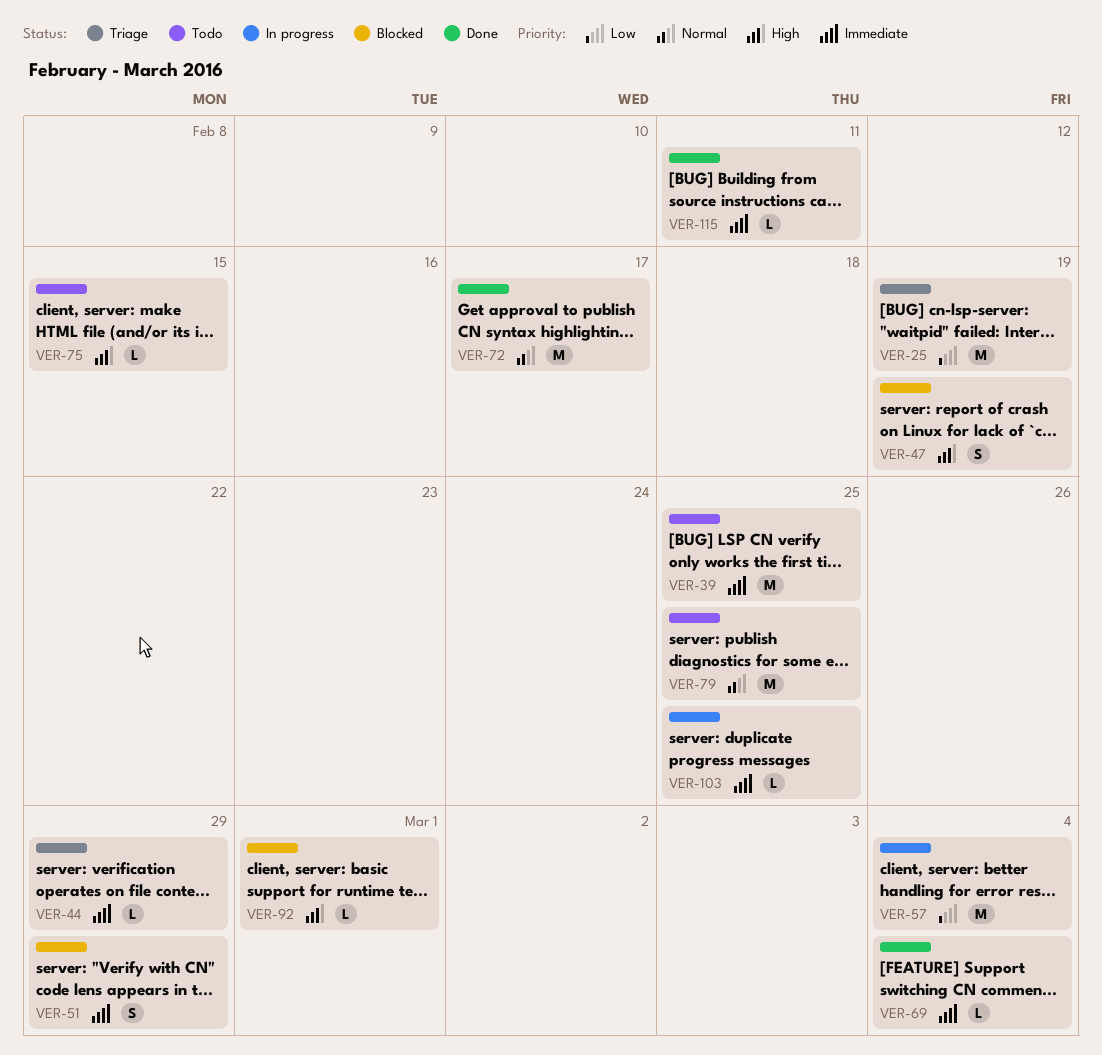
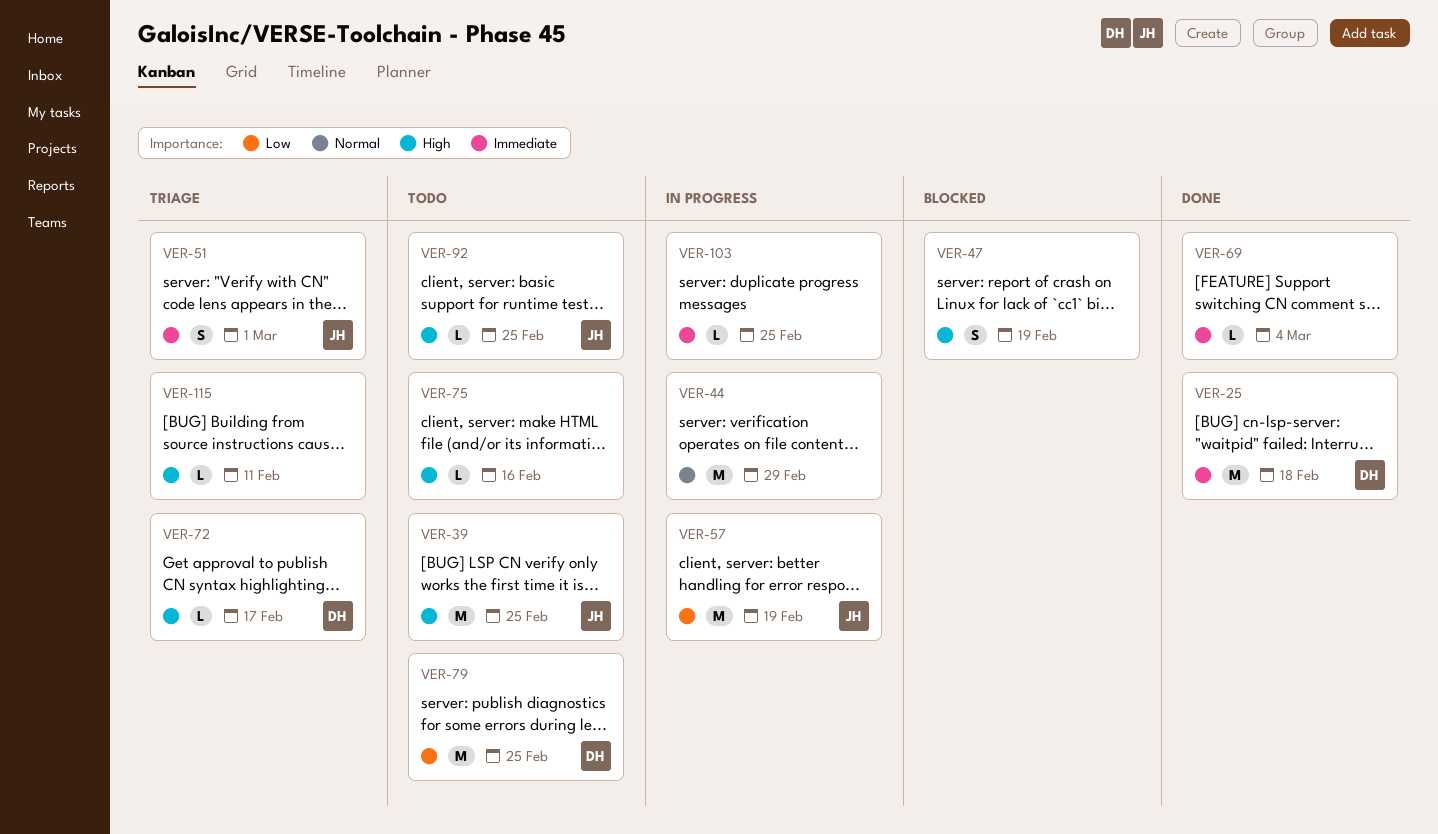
VER-25, status: Triage -> Done
VER-25, priority: Low -> Immediate
VER-25, due: Feb 19 -> Feb 18
VER-39, priority: Immediate -> High
VER-44, status: Triage -> In progress
VER-44, priority: Immediate -> Normal
VER-44, estimate: L -> M
VER-51, status: Blocked -> Triage
VER-51, due: Feb 29 -> Mar 1
VER-57, due: Mar 4 -> Feb 19
VER-72, status: Done -> Triage
VER-72, priority: Normal -> High
VER-72, estimate: M -> L
VER-75, due: Feb 15 -> Feb 16
VER-79, priority: Normal -> Low
VER-92, status: Blocked -> Todo
VER-92, due: Mar 1 -> Feb 25
VER-115, status: Done -> Triage
VER-115, priority: Immediate -> High

